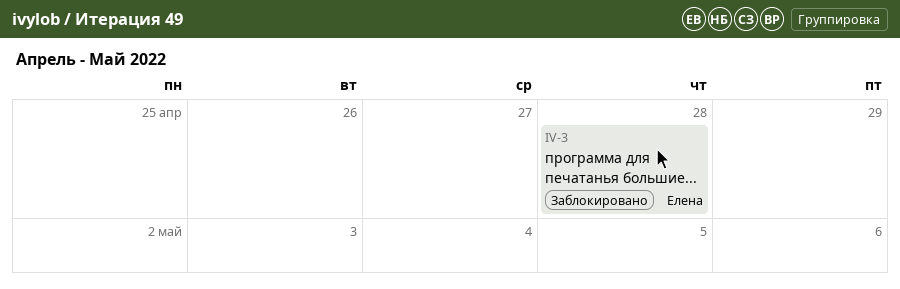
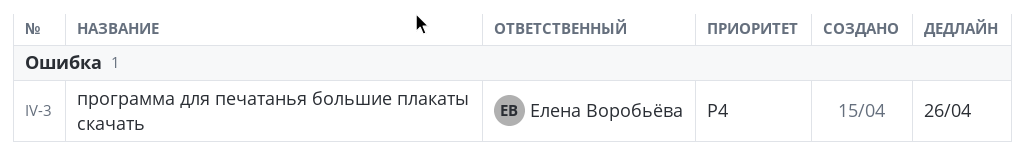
IV-3, due: Apr 28 -> Apr 26

